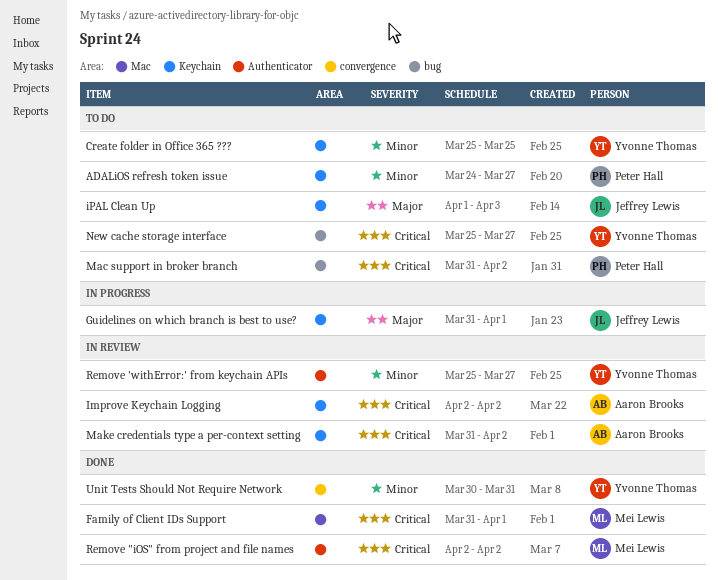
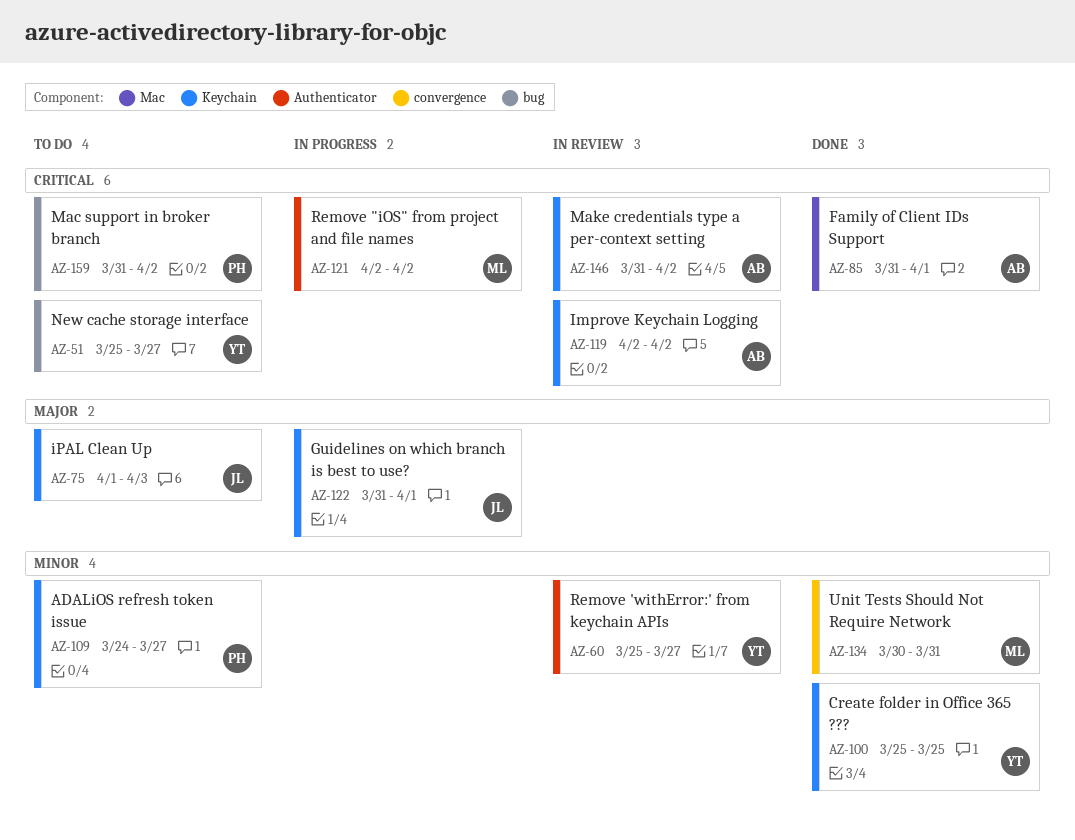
Create folder in Office 365 ???, status: To do -> Done
Family of Client IDs Support, owner: Mei Lewis -> Aaron Brooks
Remove "iOS" from project and file names, status: Done -> In progress
Unit Tests Should Not Require Network, owner: Yvonne Thomas -> Mei Lewis

